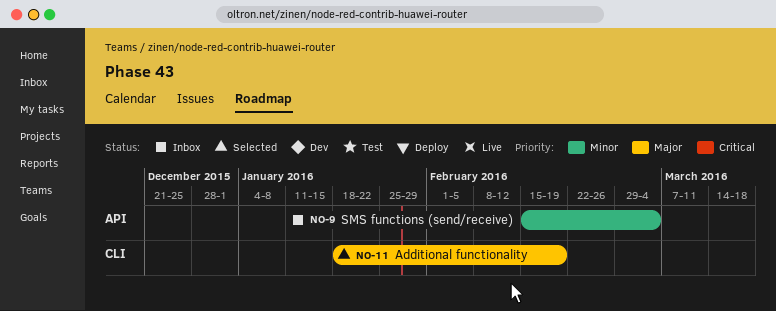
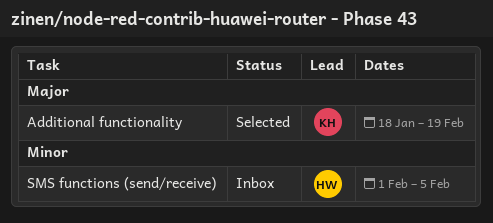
SMS functions (send/receive), start: Feb 15 -> Feb 1
SMS functions (send/receive), due: Mar 4 -> Feb 5

